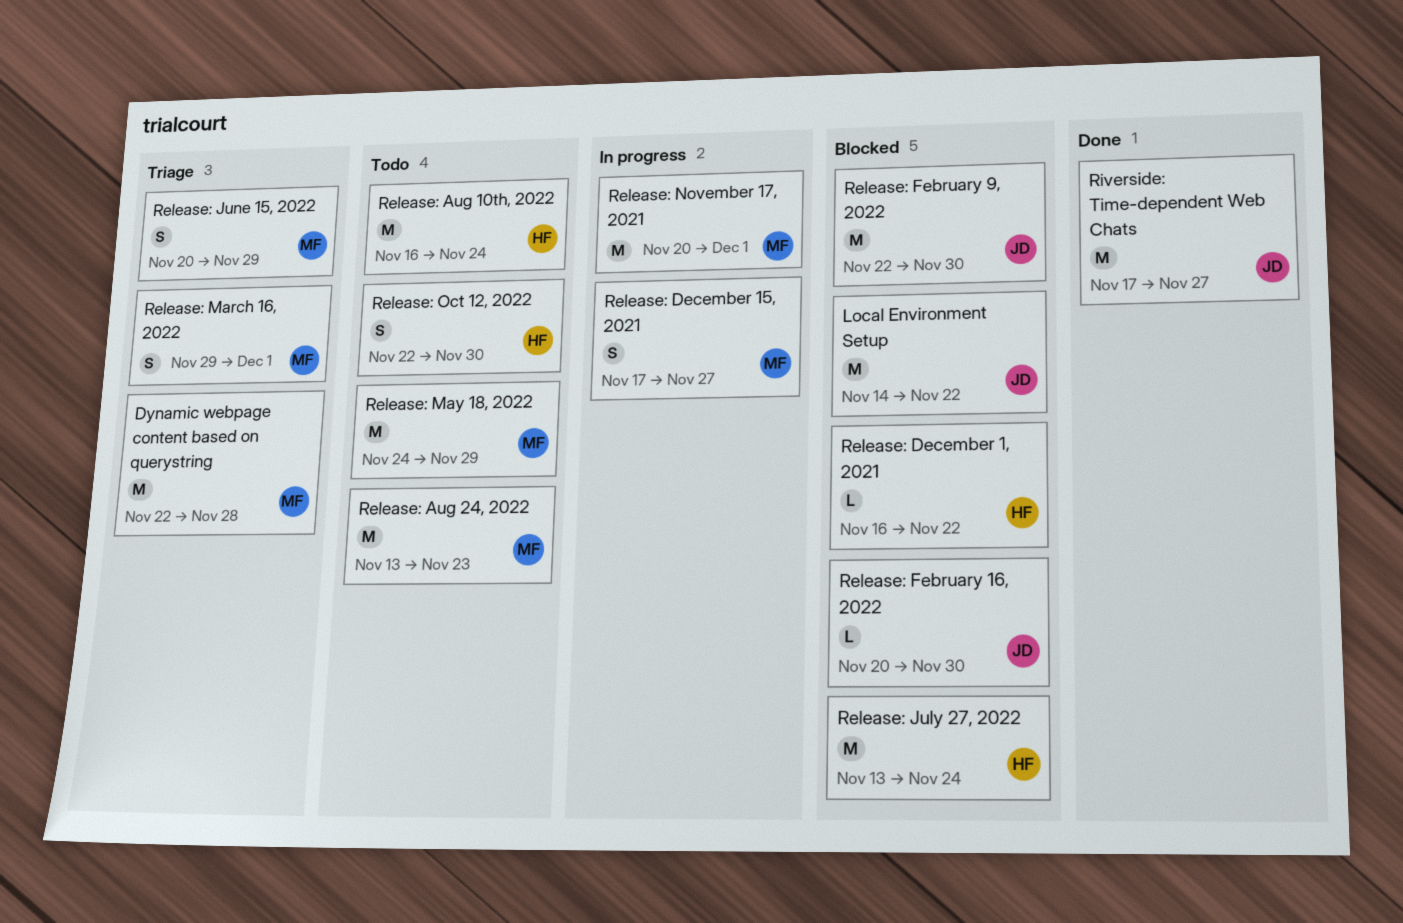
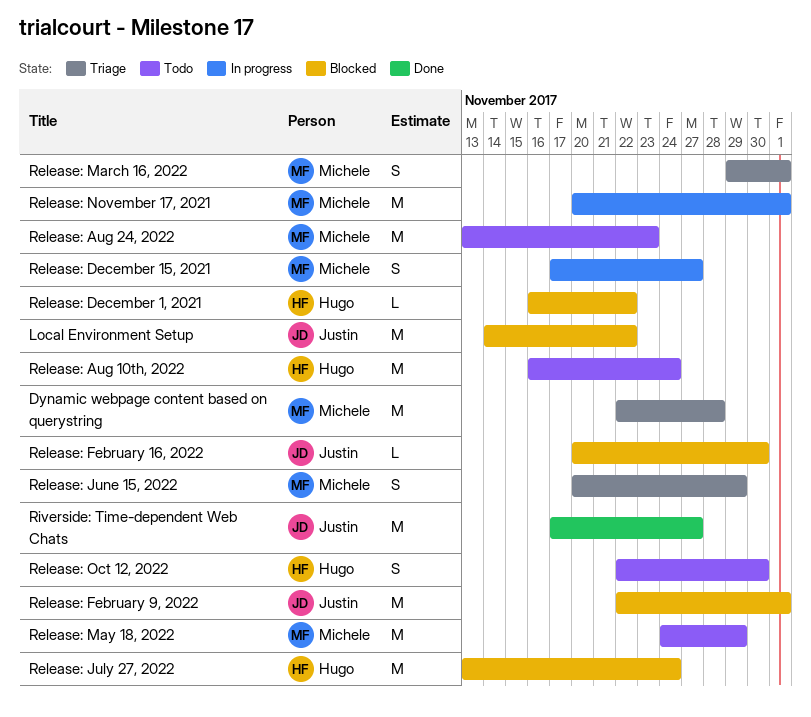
Release: February 9, 2022, due: Nov 30 -> Dec 1

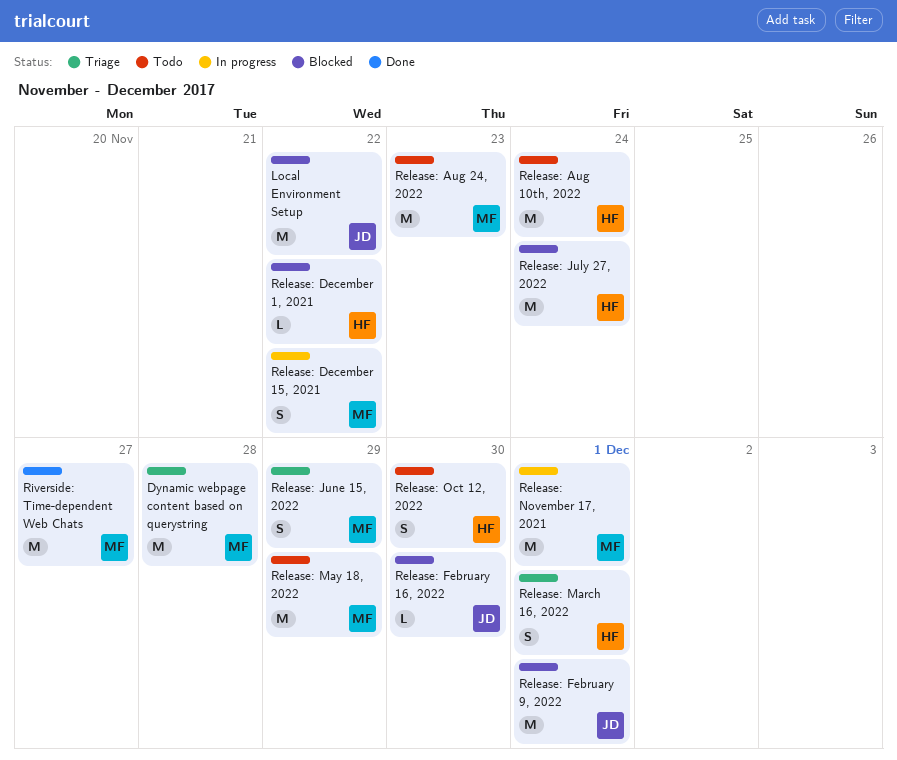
Release: December 15, 2021, due: Nov 27 -> Nov 22
Release: March 16, 2022, owner: Michele -> Hugo
Riverside: Time-dependent Web Chats, owner: Justin -> Michele

